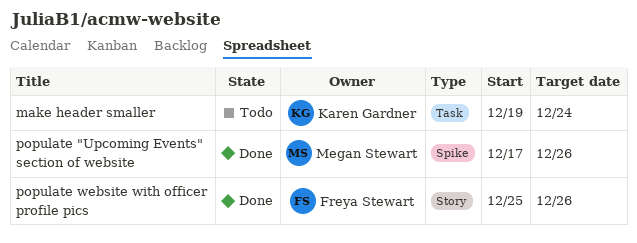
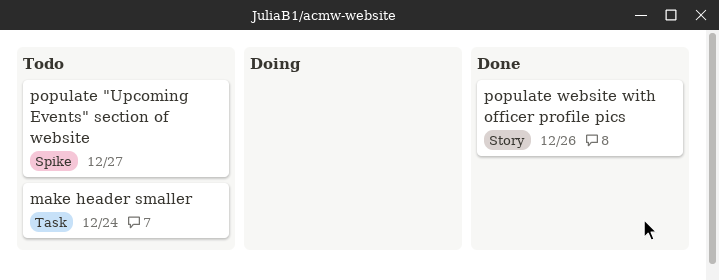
populate "Upcoming Events" section of website, status: Done -> Todo
populate "Upcoming Events" section of website, due: Dec 26 -> Dec 27

